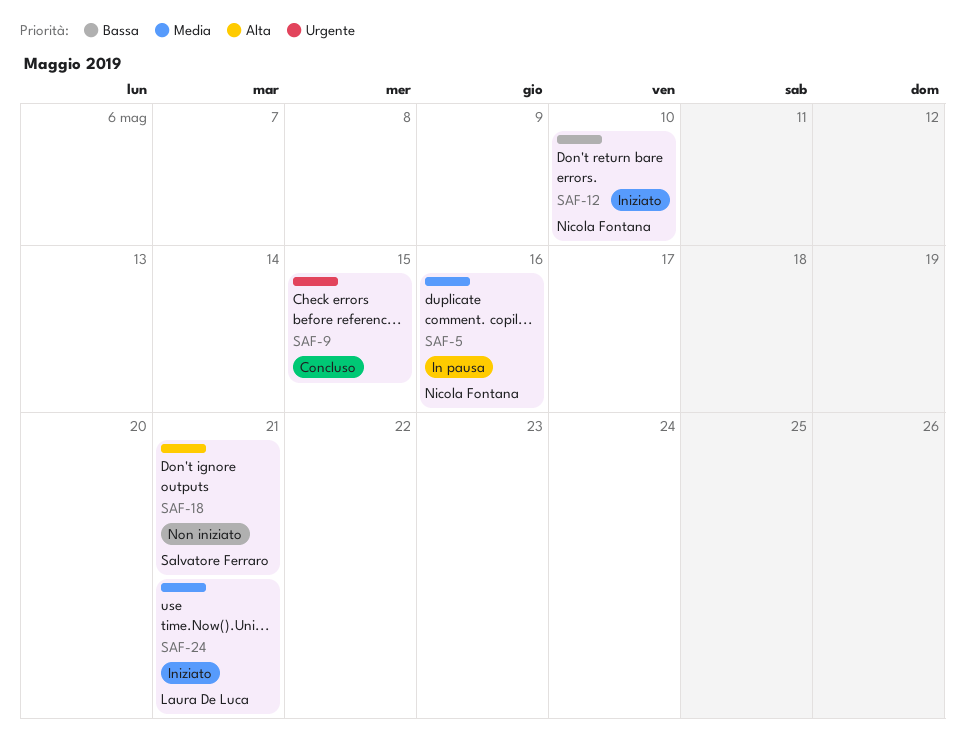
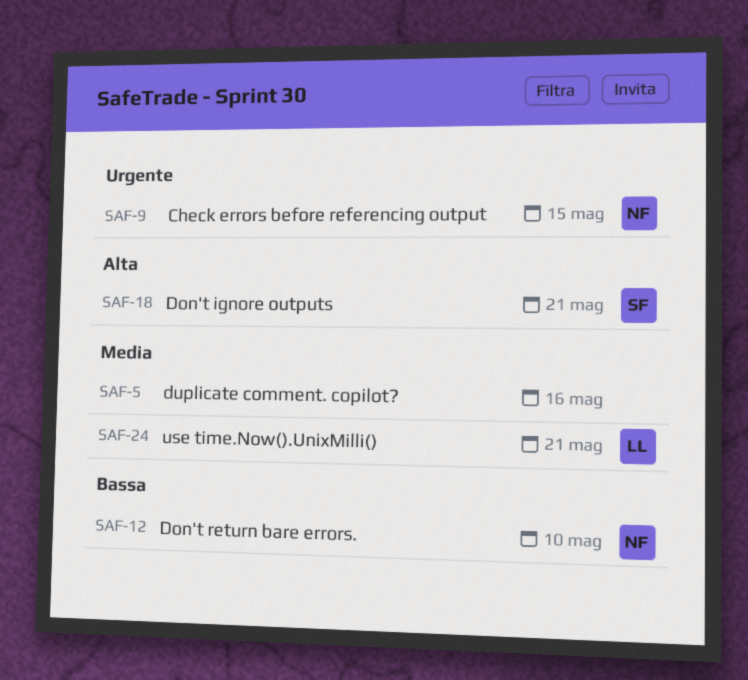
SAF-5, owner: Nicola Fontana -> none
SAF-9, owner: none -> Nicola Fontana

